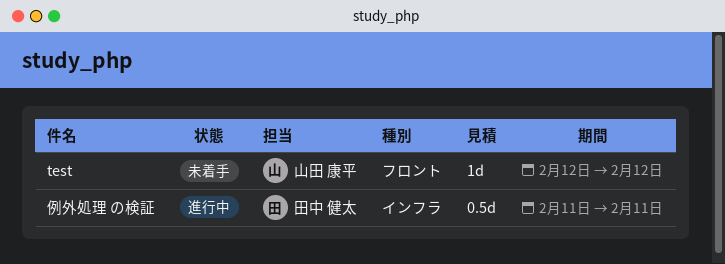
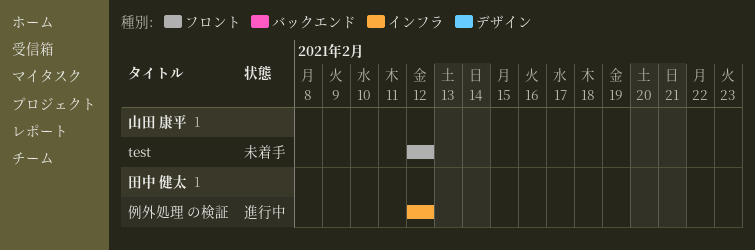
例外処理 の検証, start: Feb 11 -> Feb 12
例外処理 の検証, due: Feb 11 -> Feb 12

